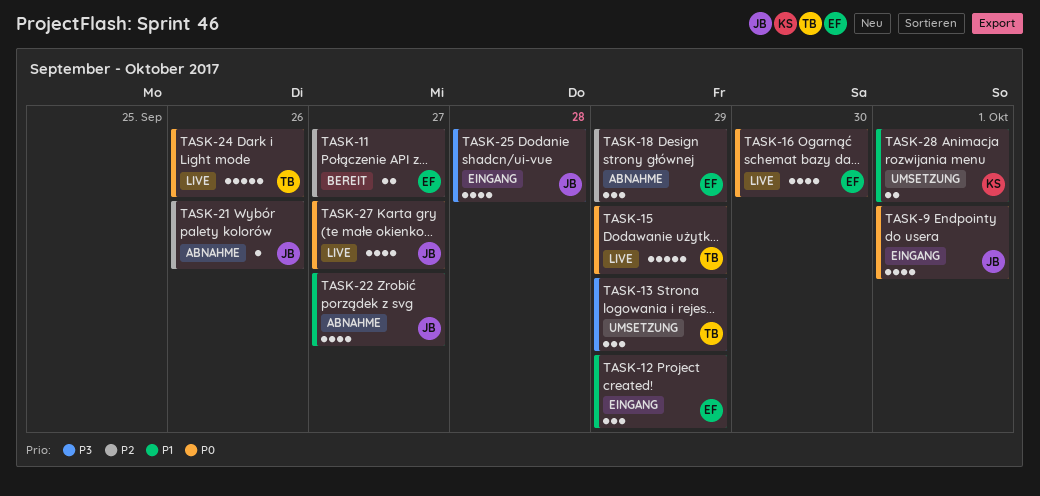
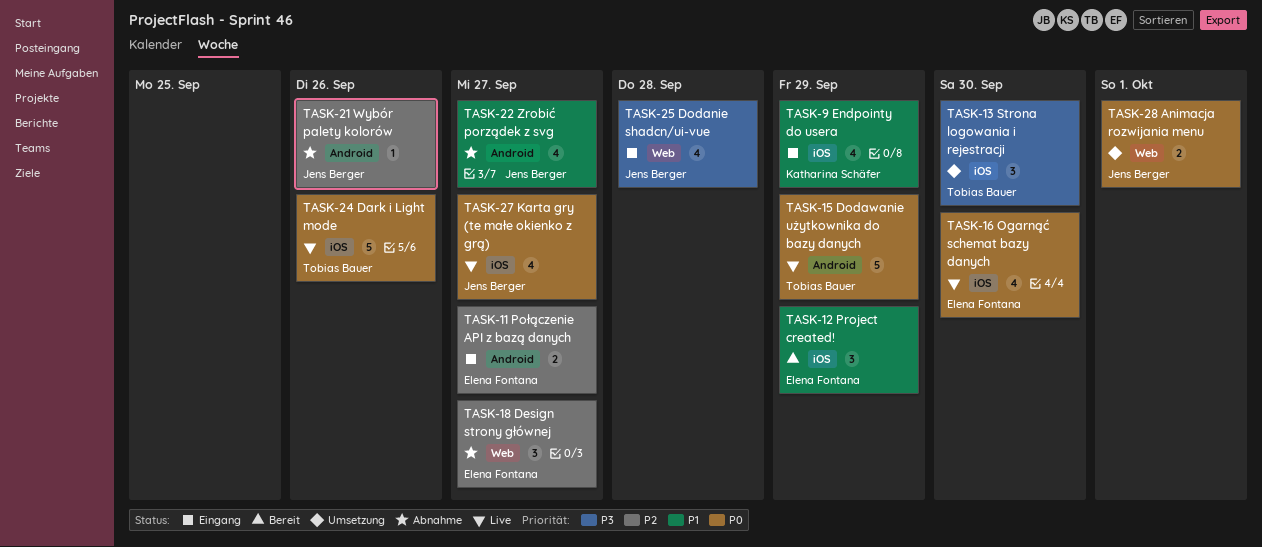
TASK-9, owner: Jens Berger -> Katharina Schäfer
TASK-9, priority: P0 -> P1
TASK-9, due: Oct 1 -> Sep 29
TASK-11, status: Bereit -> Eingang
TASK-12, status: Eingang -> Bereit
TASK-13, due: Sep 29 -> Sep 30
TASK-18, due: Sep 29 -> Sep 27
TASK-28, owner: Katharina Schäfer -> Jens Berger
TASK-28, priority: P1 -> P0

